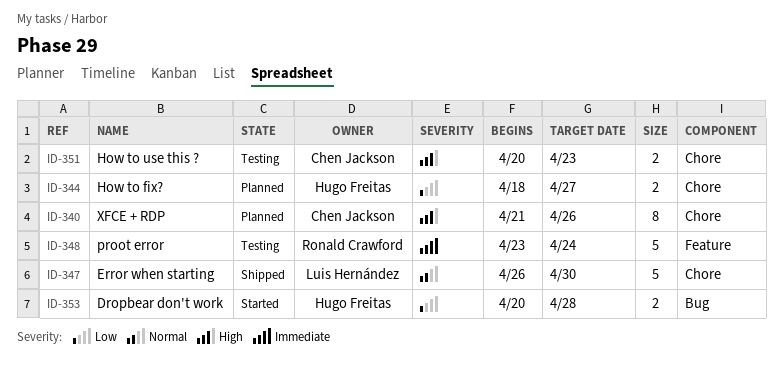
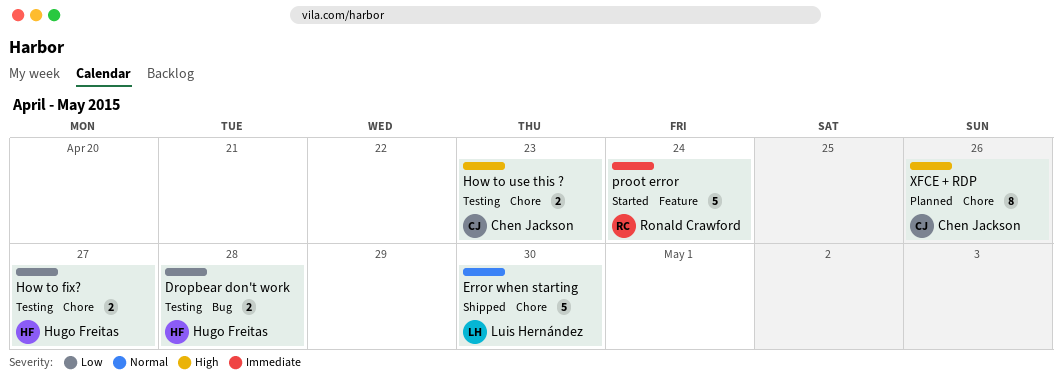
Dropbear don't work, status: Started -> Testing
How to fix?, status: Planned -> Testing
proot error, status: Testing -> Started

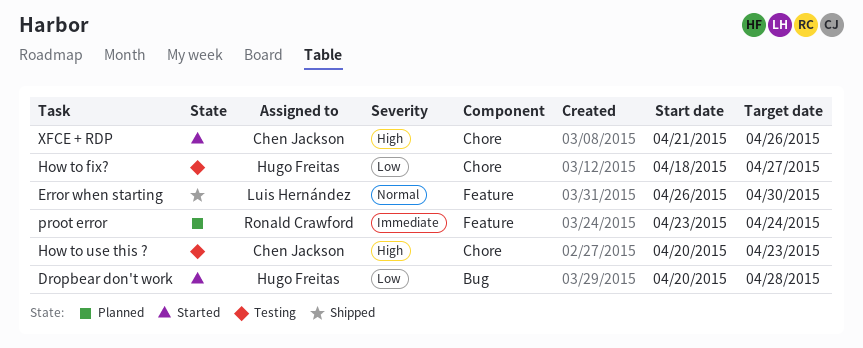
Dropbear don't work, status: Testing -> Started
Error when starting, label: Chore -> Feature
proot error, status: Started -> Planned
XFCE + RDP, status: Planned -> Started

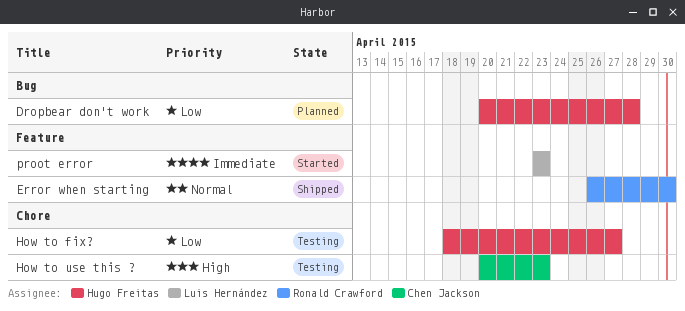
Dropbear don't work, status: Started -> Planned
Error when starting, owner: Luis Hernández -> Ronald Crawford
proot error, status: Planned -> Started
proot error, owner: Ronald Crawford -> Luis Hernández
proot error, due: Apr 24 -> Apr 23
XFCE + RDP: present -> none

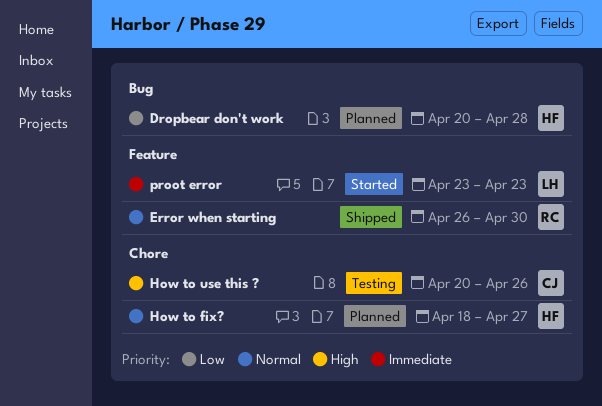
How to fix?, status: Testing -> Planned
How to fix?, priority: Low -> Normal
How to use this ?, due: Apr 23 -> Apr 26

